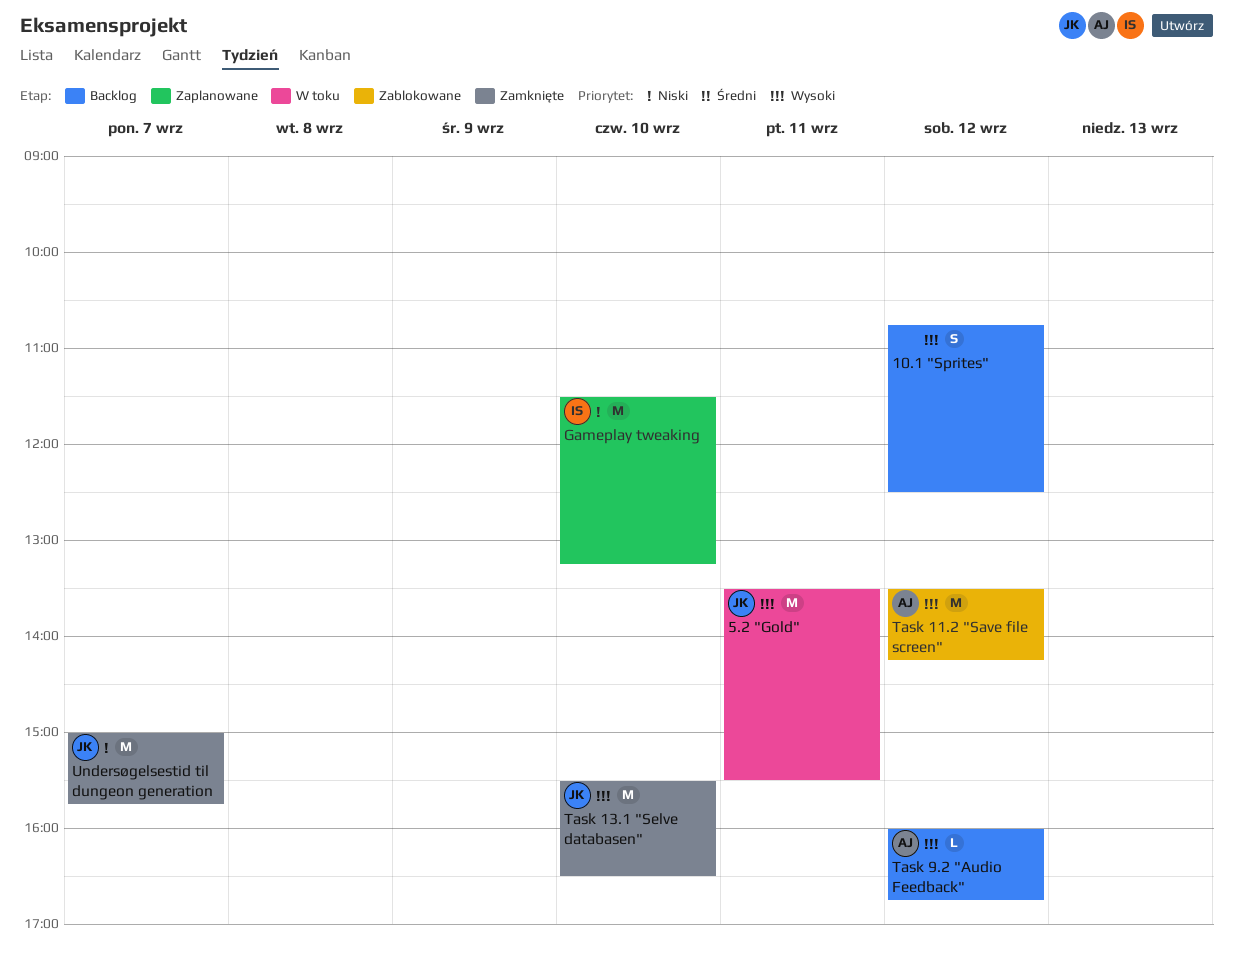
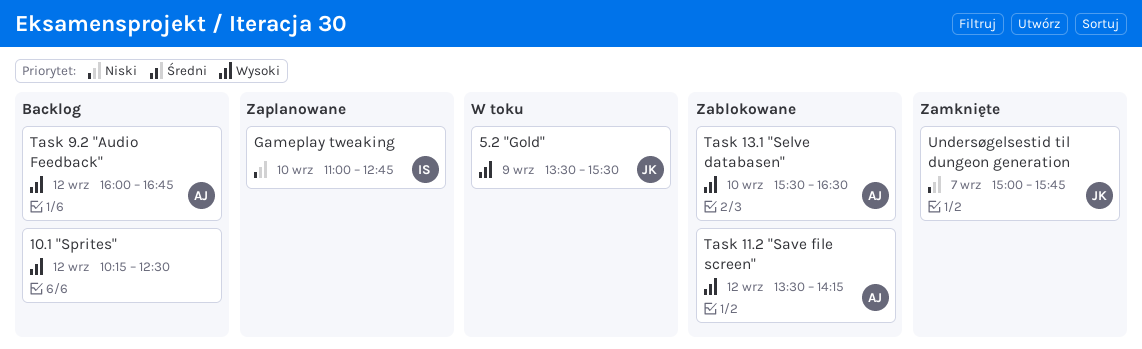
10.1 "Sprites", begins: 10:45 -> 10:15
5.2 "Gold", day: Sep 11 -> Sep 9
Gameplay tweaking, begins: 11:30 -> 11:00
Gameplay tweaking, ends: 13:15 -> 12:45
Task 13.1 "Selve databasen", status: Zamknięte -> Zablokowane
Task 13.1 "Selve databasen", owner: JK -> AJ

